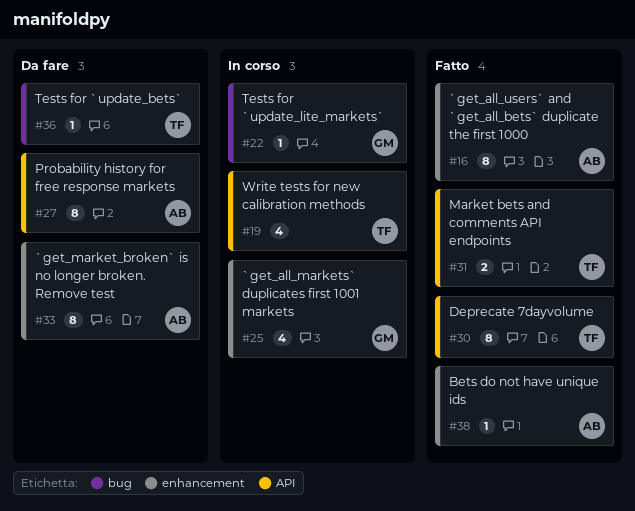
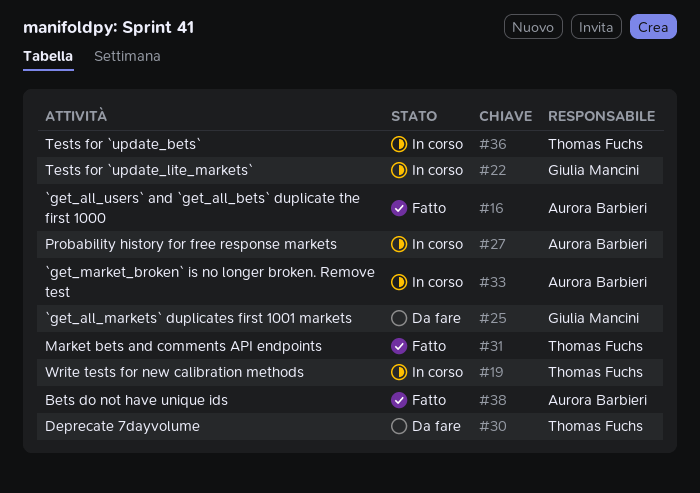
#25, status: In corso -> Da fare
#27, status: Da fare -> In corso
#30, status: Fatto -> Da fare
#33, status: Da fare -> In corso
#36, status: Da fare -> In corso

